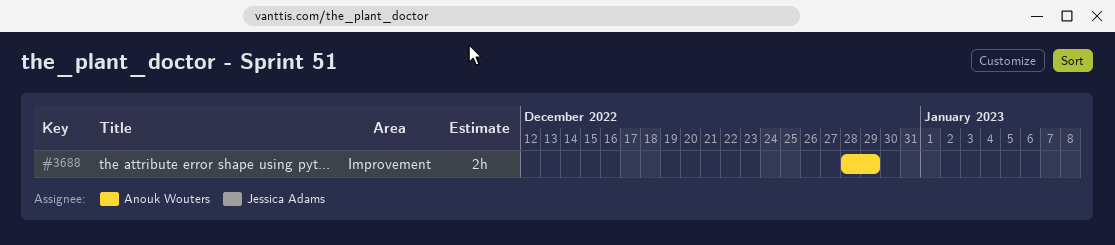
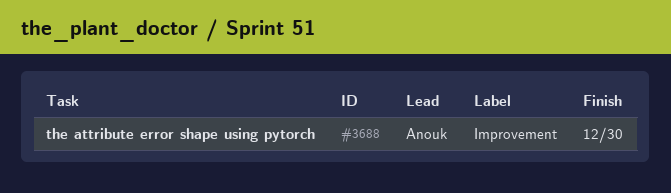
#3688, due: Dec 29 -> Dec 30

